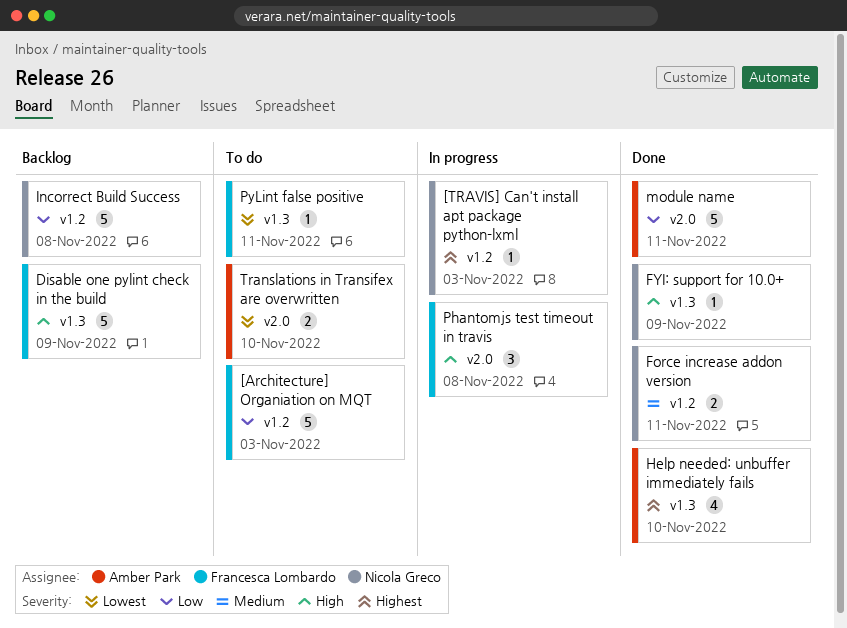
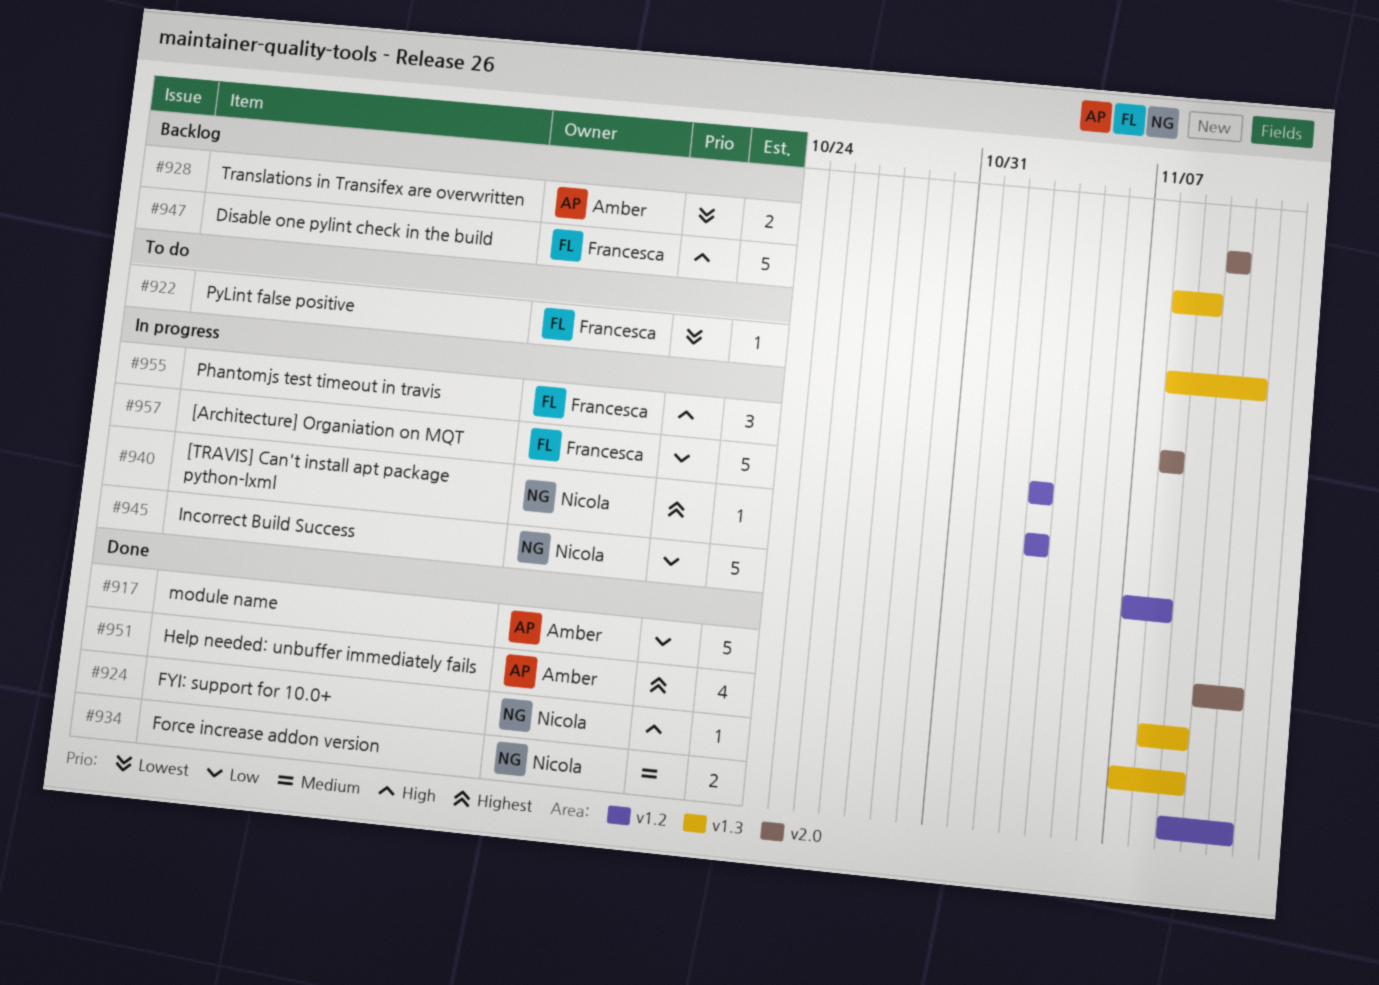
[Architecture] Organiation on MQT, status: To do -> In progress
Help needed: unbuffer immediately fails, due: Nov 10 -> Nov 9
Incorrect Build Success, status: Backlog -> In progress
Translations in Transifex are overwritten, status: To do -> Backlog

